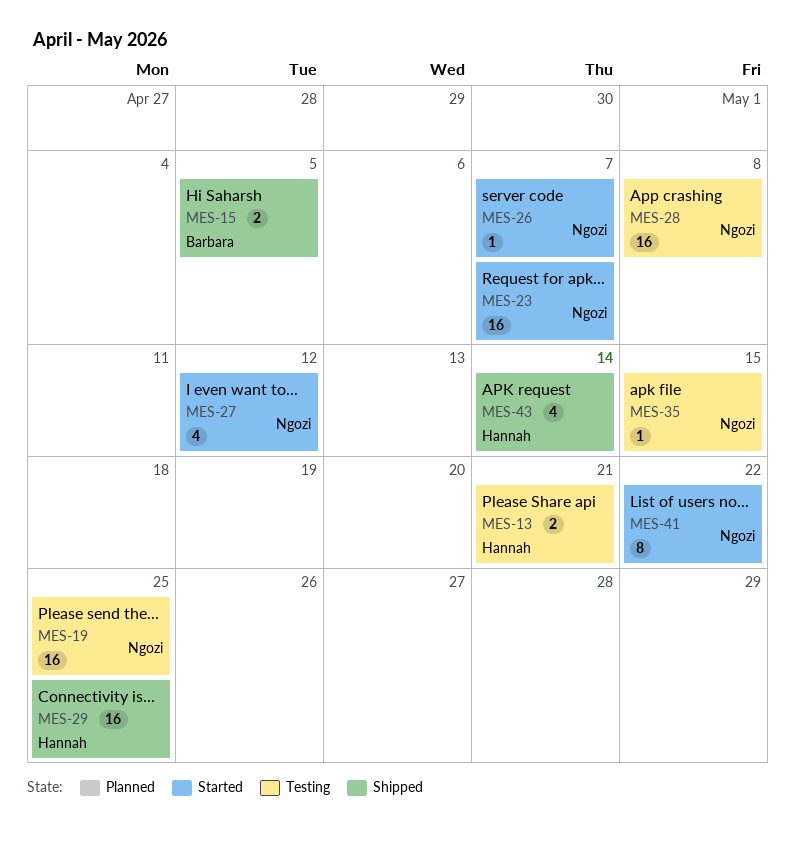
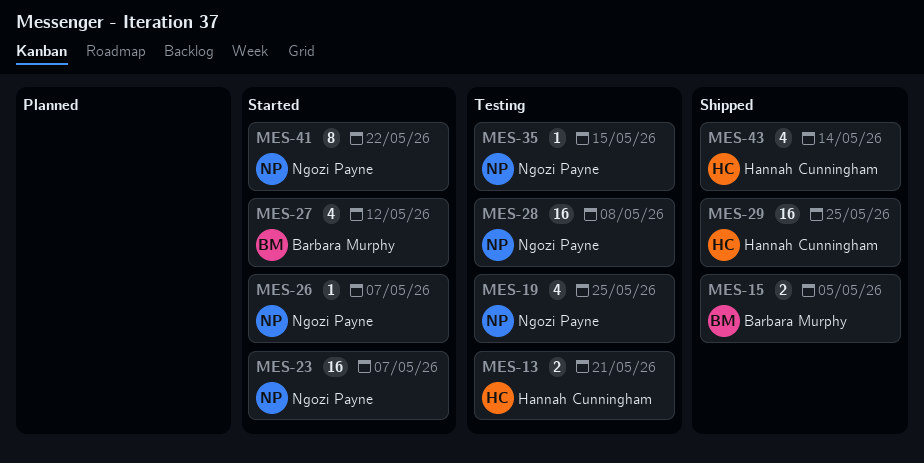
MES-19, estimate: 16 -> 4
MES-27, owner: Ngozi Payne -> Barbara Murphy

